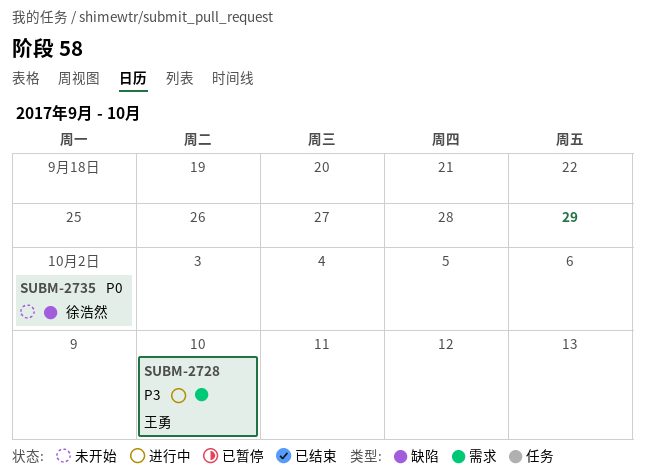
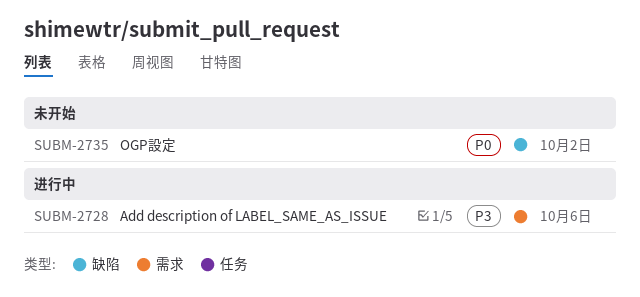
SUBM-2728, due: Oct 10 -> Oct 6

